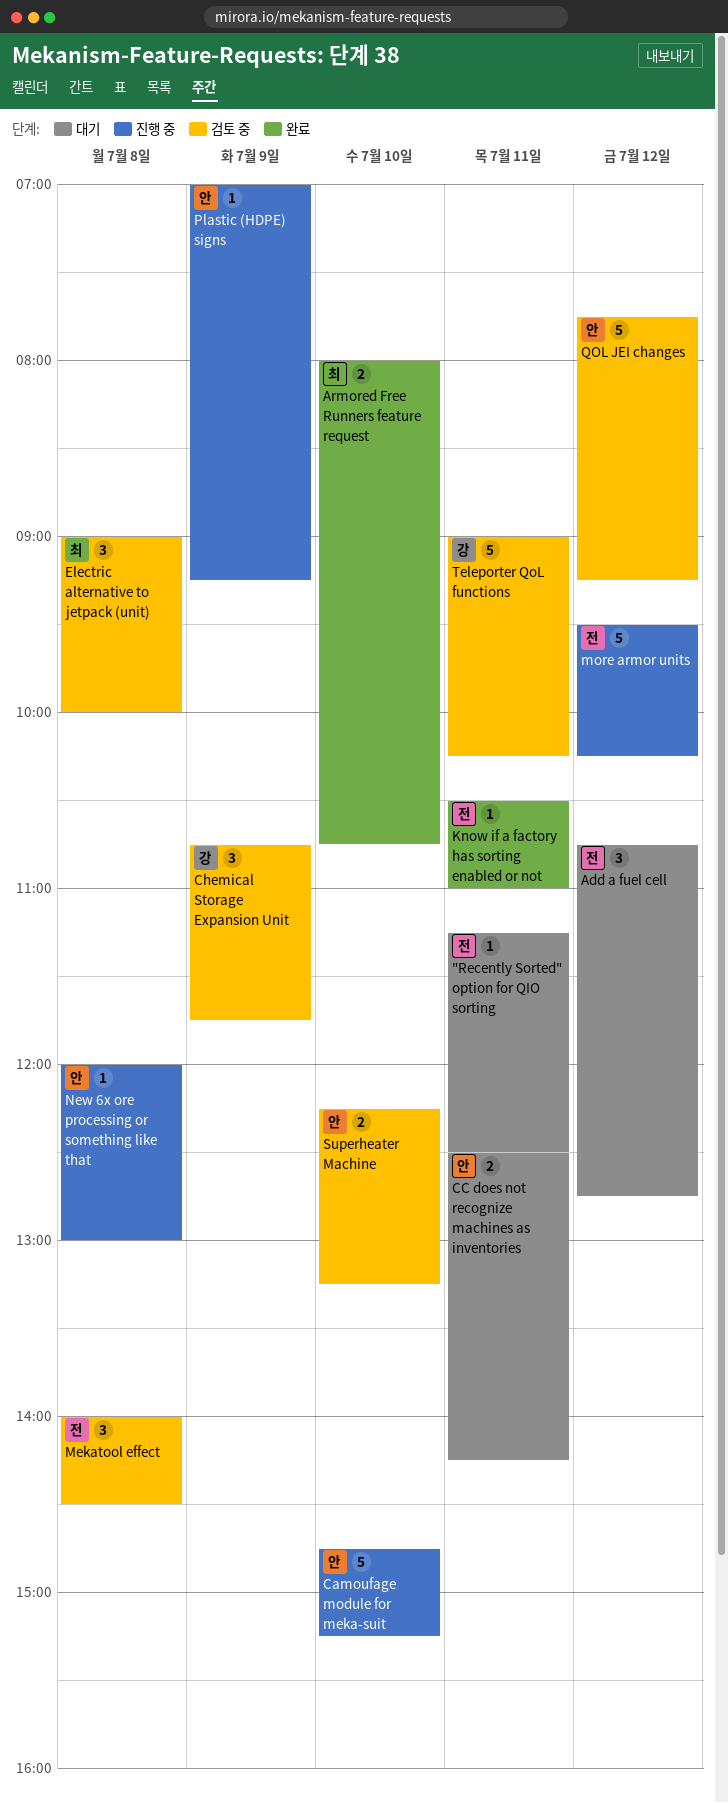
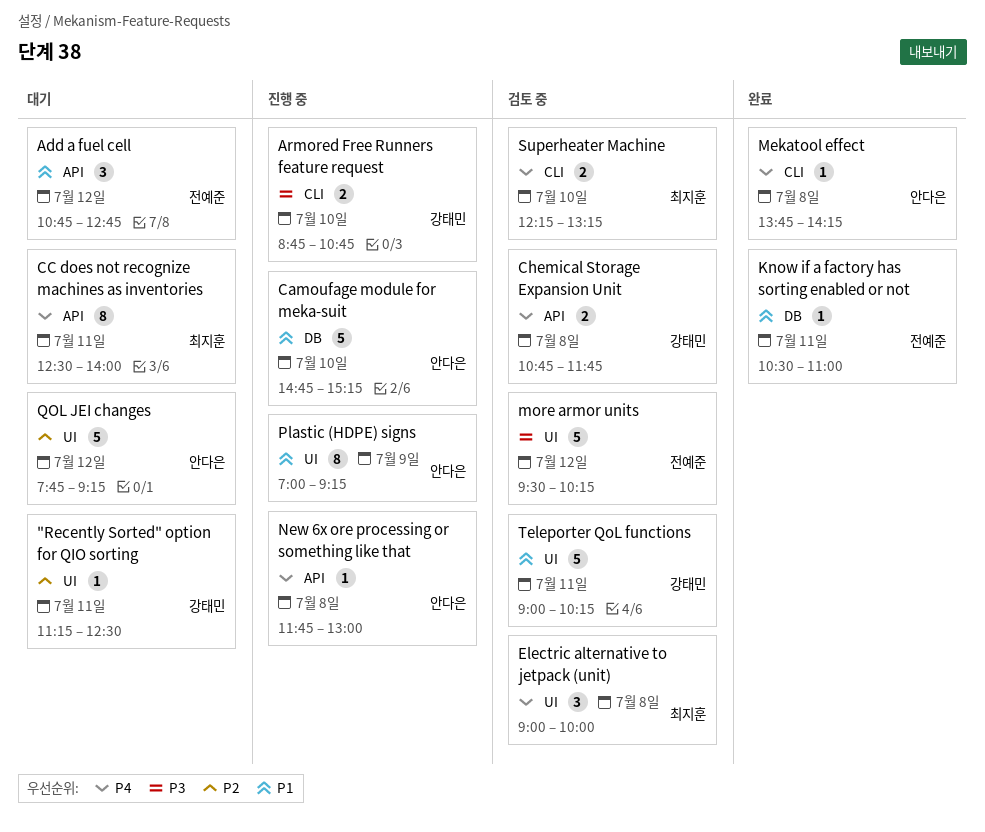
"Recently Sorted" option for QIO sorting, owner: 전예준 -> 강태민
Armored Free Runners feature request, status: 완료 -> 진행 중
Armored Free Runners feature request, owner: 최지훈 -> 강태민
Armored Free Runners feature request, begins: 08:00 -> 08:45
CC does not recognize machines as inventories, owner: 안다은 -> 최지훈
CC does not recognize machines as inventories, estimate: 2 -> 8
CC does not recognize machines as inventories, ends: 14:15 -> 14:00
Chemical Storage Expansion Unit, estimate: 3 -> 2
Chemical Storage Expansion Unit, day: Jul 9 -> Jul 8
Mekatool effect, status: 검토 중 -> 완료
Mekatool effect, owner: 전예준 -> 안다은
Mekatool effect, estimate: 3 -> 1
Mekatool effect, begins: 14:00 -> 13:45
Mekatool effect, ends: 14:30 -> 14:15
more armor units, status: 진행 중 -> 검토 중
New 6x ore processing or something like that, begins: 12:00 -> 11:45
Plastic (HDPE) signs, estimate: 1 -> 8
QOL JEI changes, status: 검토 중 -> 대기
Superheater Machine, owner: 안다은 -> 최지훈

